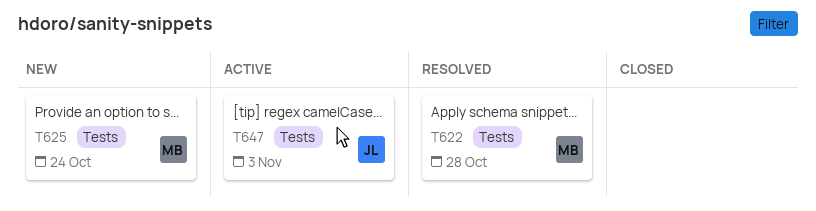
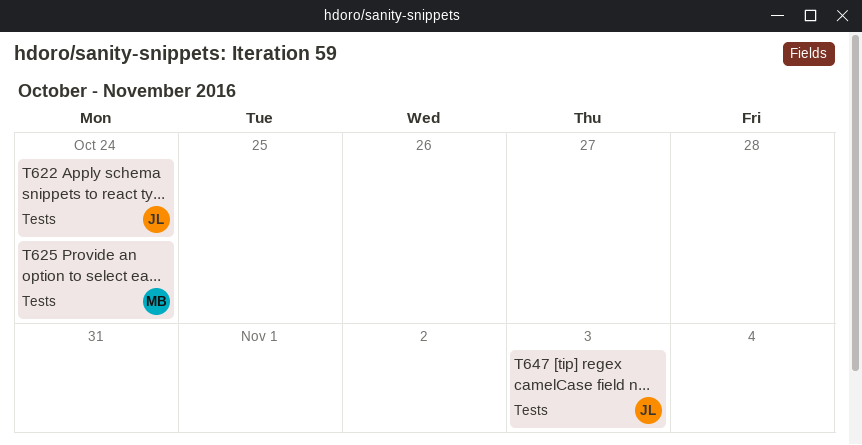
T622, owner: MB -> JL
T622, due: Oct 28 -> Oct 24

